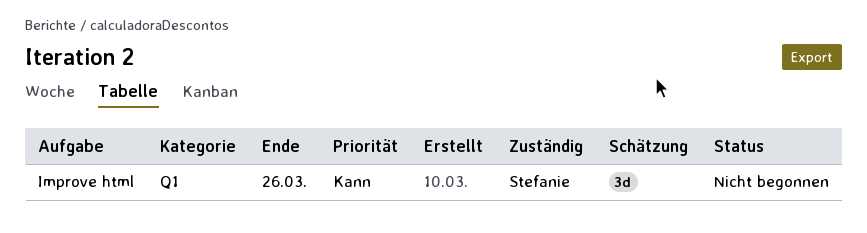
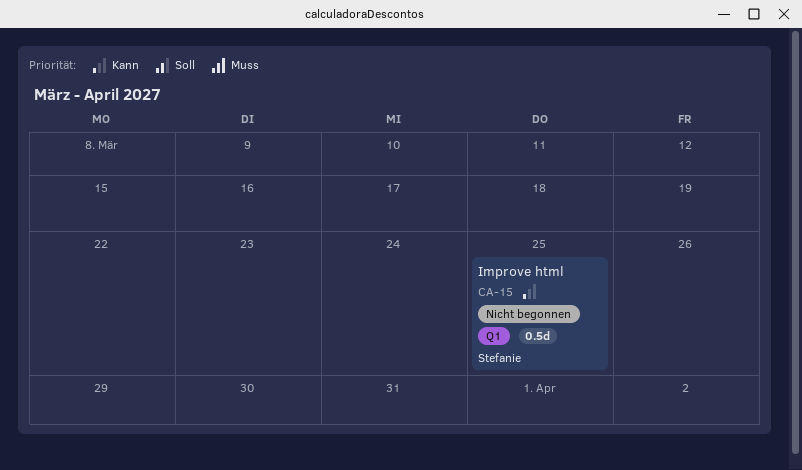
Improve html, estimate: 3d -> 0.5d
Improve html, due: Mar 26 -> Mar 25

